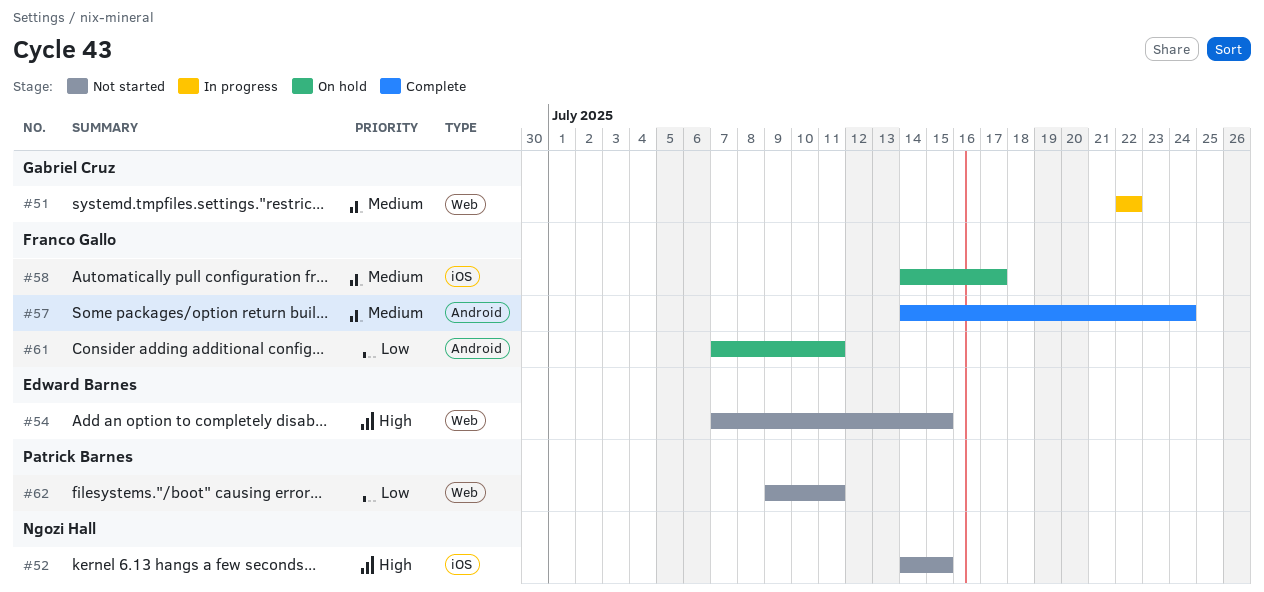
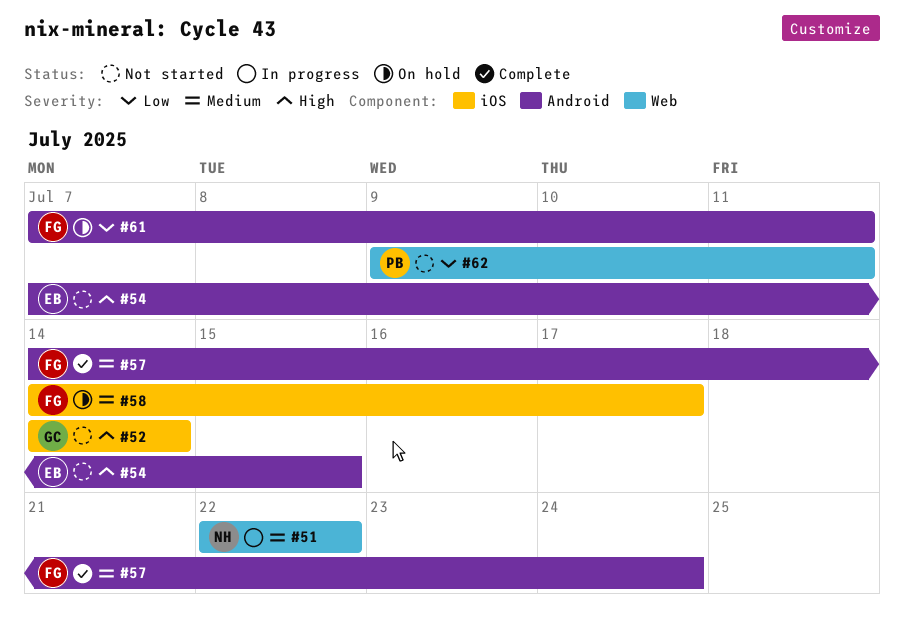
#51, owner: Gabriel Cruz -> Ngozi Hall
#52, owner: Ngozi Hall -> Gabriel Cruz
#52, due: Jul 15 -> Jul 14
#54, label: Web -> Android

